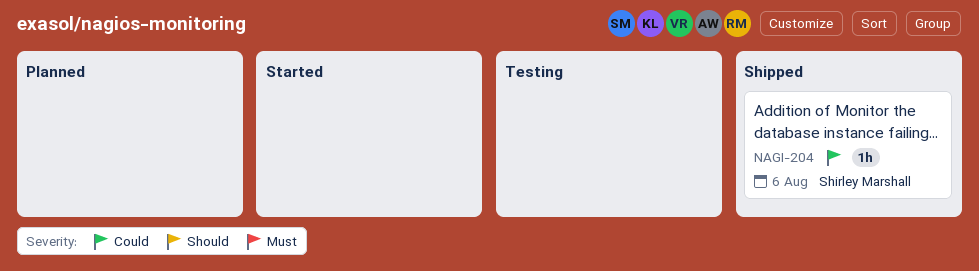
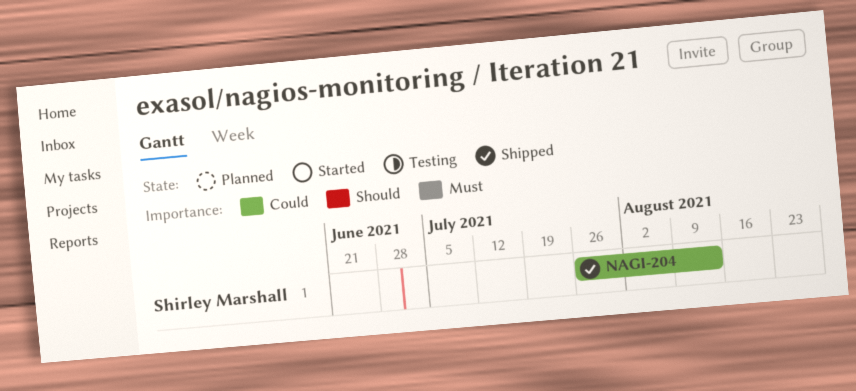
NAGI-204, due: Aug 6 -> Aug 13

